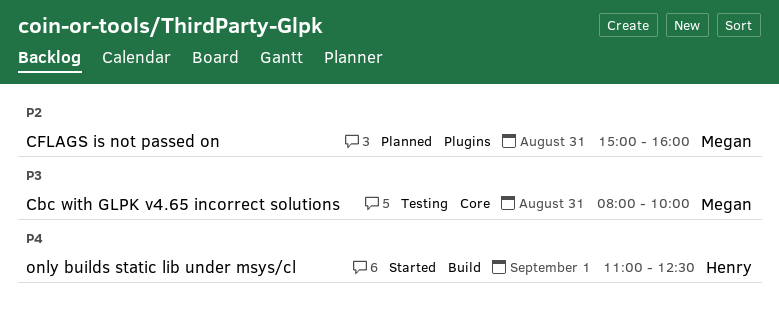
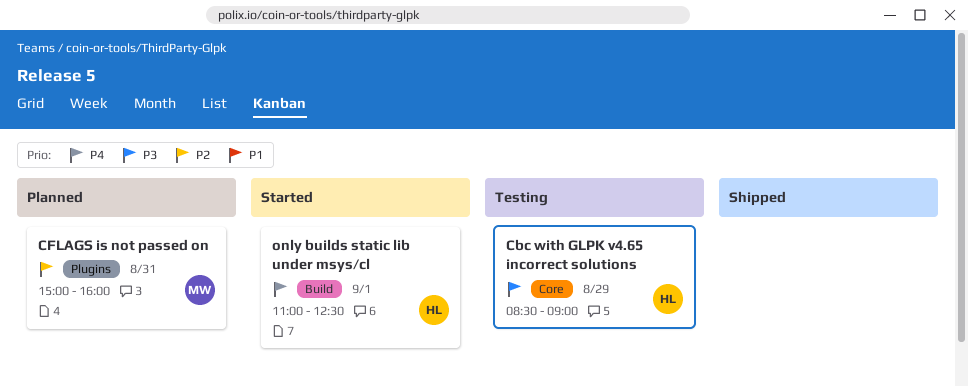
Cbc with GLPK v4.65 incorrect solutions, owner: Megan -> Henry
Cbc with GLPK v4.65 incorrect solutions, day: Aug 31 -> Aug 29
Cbc with GLPK v4.65 incorrect solutions, begins: 08:00 -> 08:30
Cbc with GLPK v4.65 incorrect solutions, ends: 10:00 -> 09:00

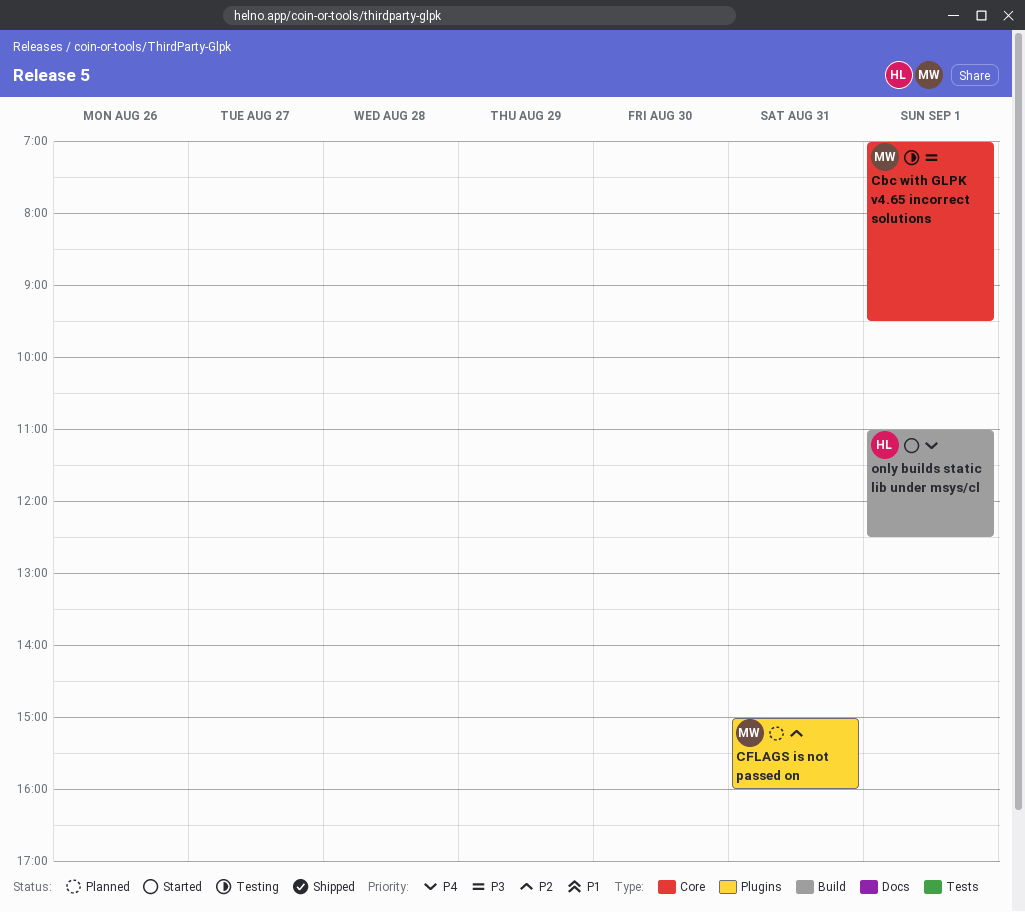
Cbc with GLPK v4.65 incorrect solutions, owner: HL -> MW
Cbc with GLPK v4.65 incorrect solutions, day: Aug 29 -> Sep 1
Cbc with GLPK v4.65 incorrect solutions, begins: 08:30 -> 07:00
Cbc with GLPK v4.65 incorrect solutions, ends: 09:00 -> 09:30

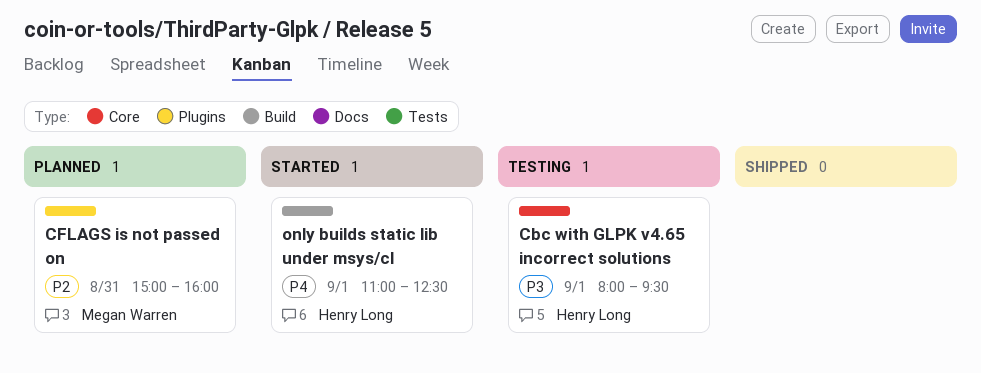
Cbc with GLPK v4.65 incorrect solutions, owner: Megan Warren -> Henry Long
Cbc with GLPK v4.65 incorrect solutions, begins: 07:00 -> 08:00

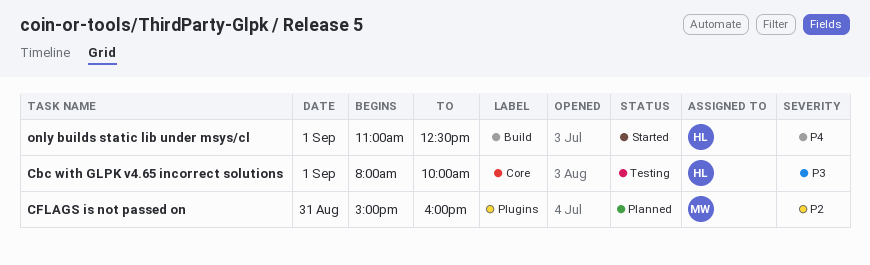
Cbc with GLPK v4.65 incorrect solutions, ends: 09:30 -> 10:00

